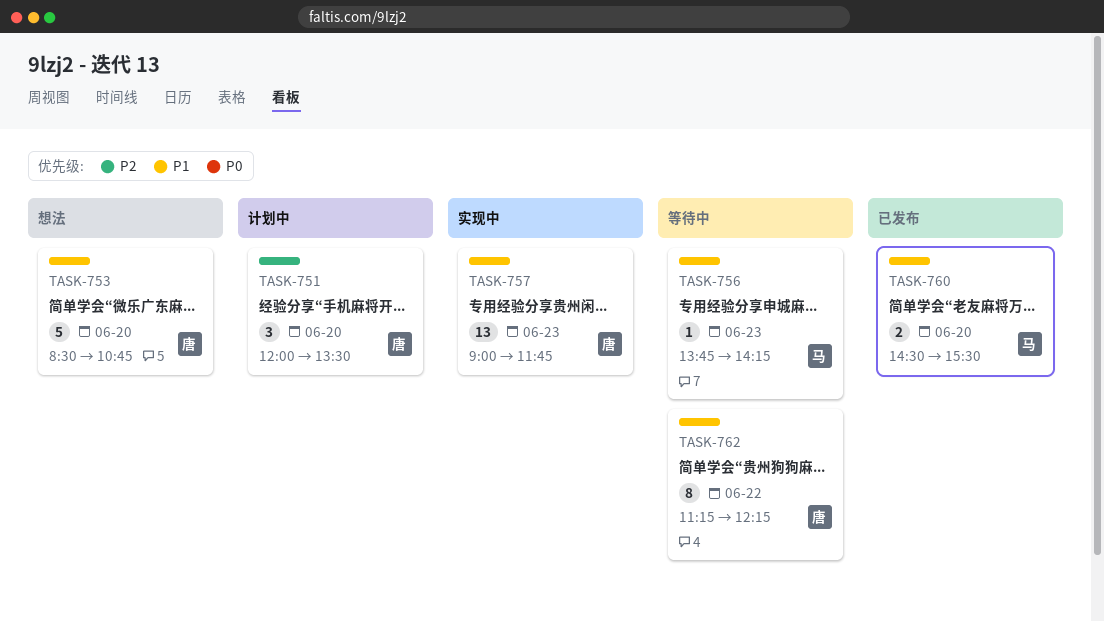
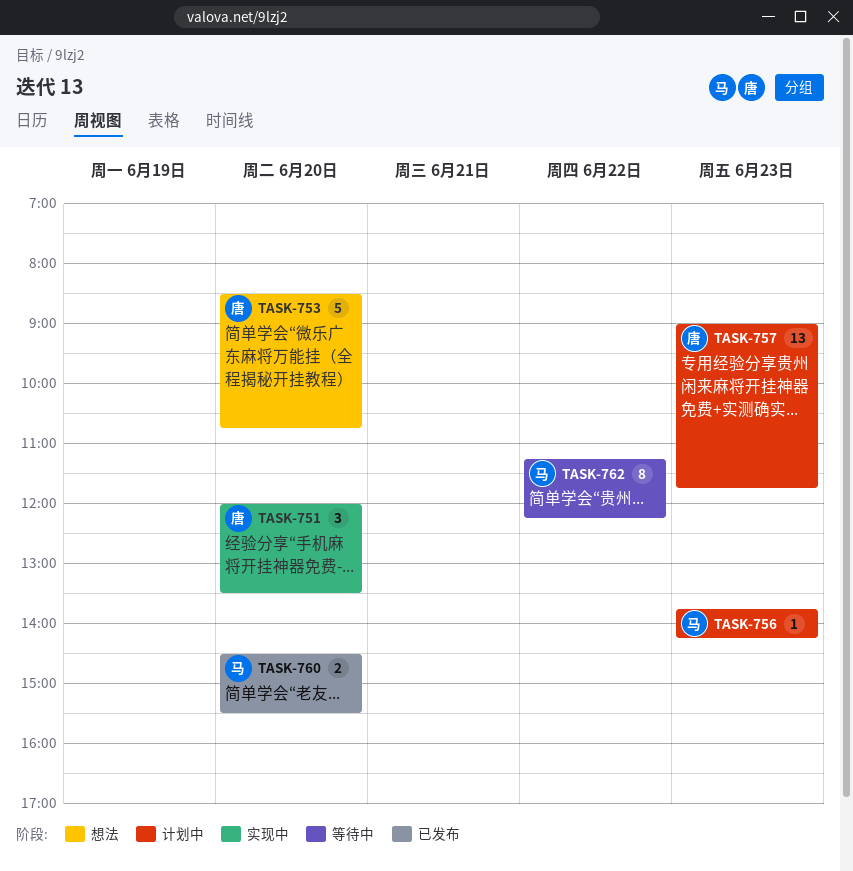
TASK-751, status: 计划中 -> 实现中
TASK-756, status: 等待中 -> 计划中
TASK-757, status: 实现中 -> 计划中
TASK-762, owner: 唐 -> 马

